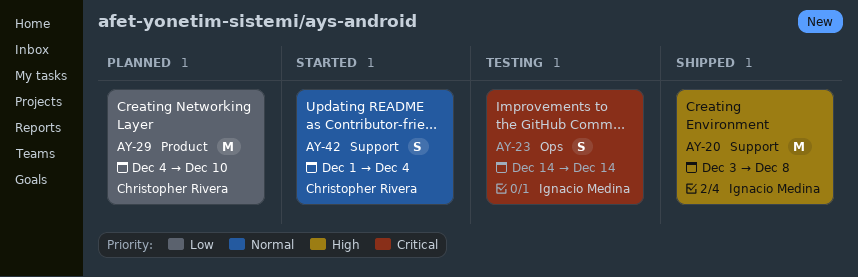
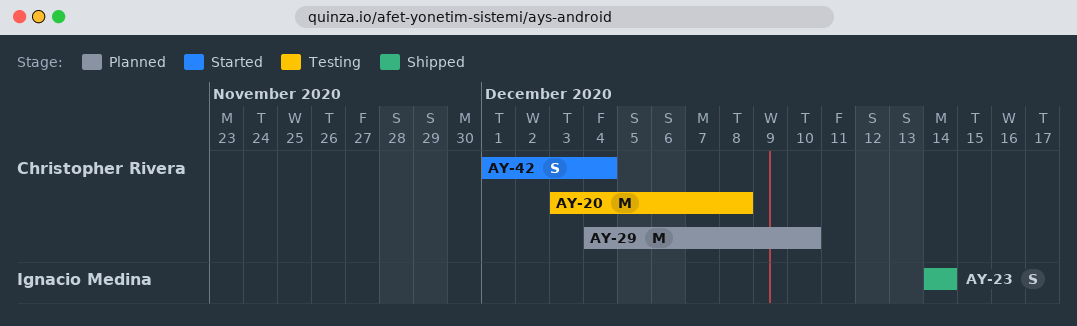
AY-20, status: Shipped -> Testing
AY-20, owner: Ignacio Medina -> Christopher Rivera
AY-23, status: Testing -> Shipped

